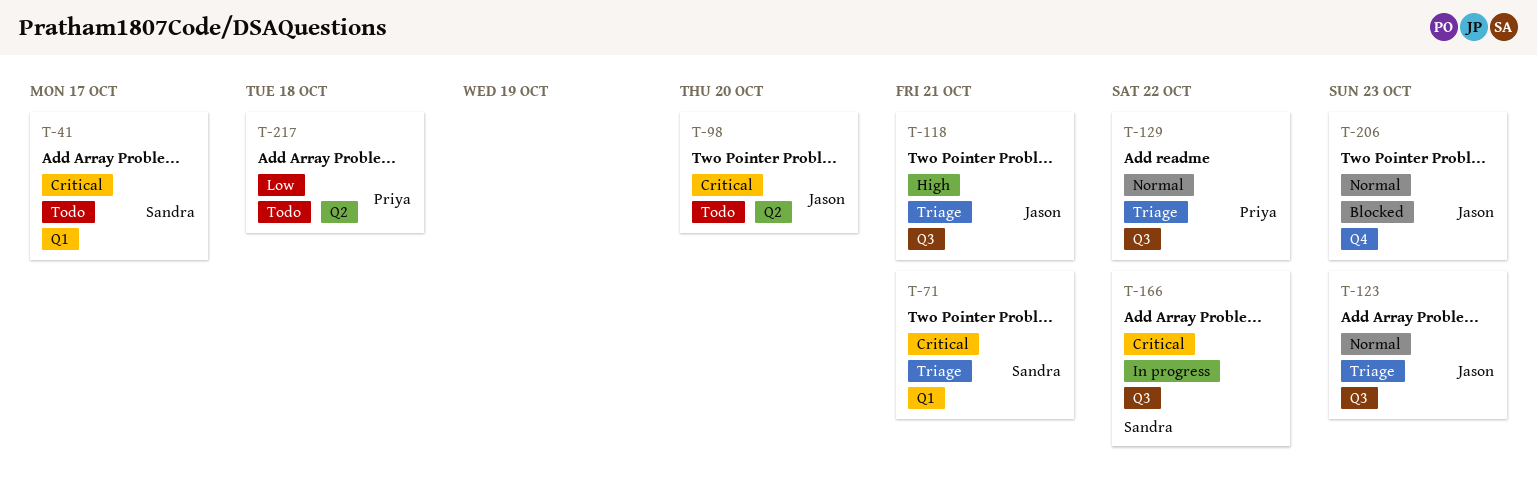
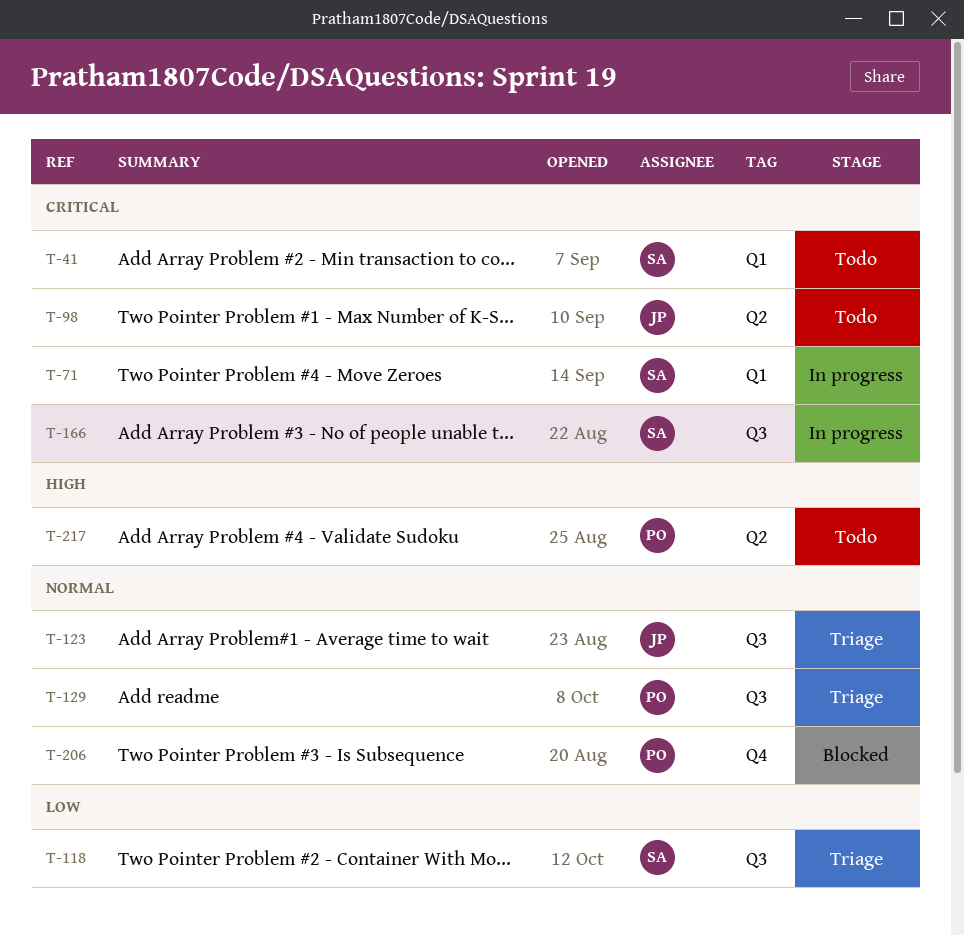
T-71, status: Triage -> In progress
T-118, owner: Jason -> Sandra
T-118, priority: High -> Low
T-206, owner: Jason -> Priya
T-217, priority: Low -> High

